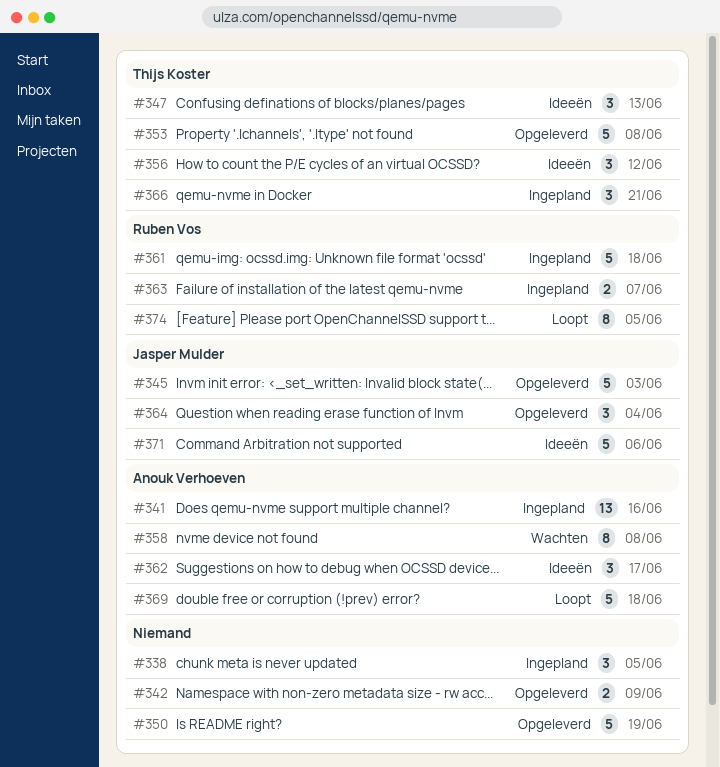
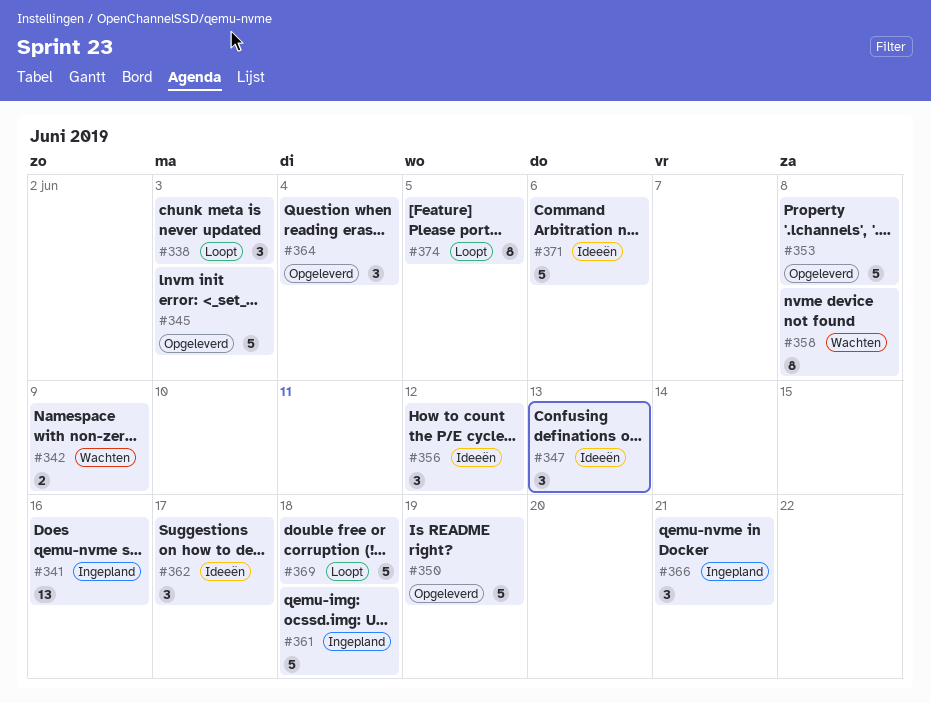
#338, status: Ingepland -> Loopt
#338, due: Jun 5 -> Jun 3
#342, status: Opgeleverd -> Wachten
#363: present -> none

